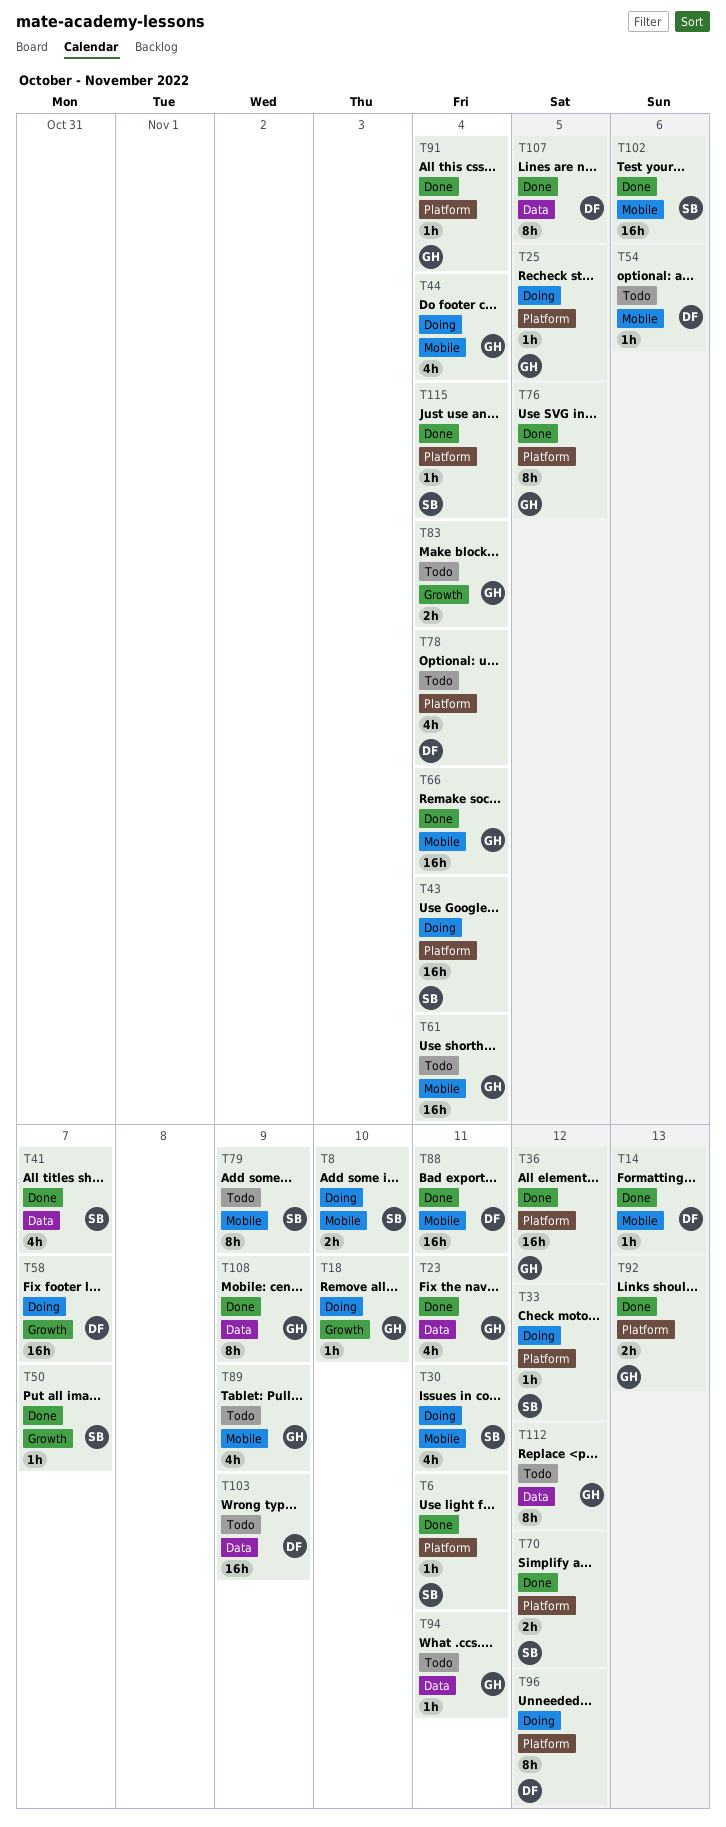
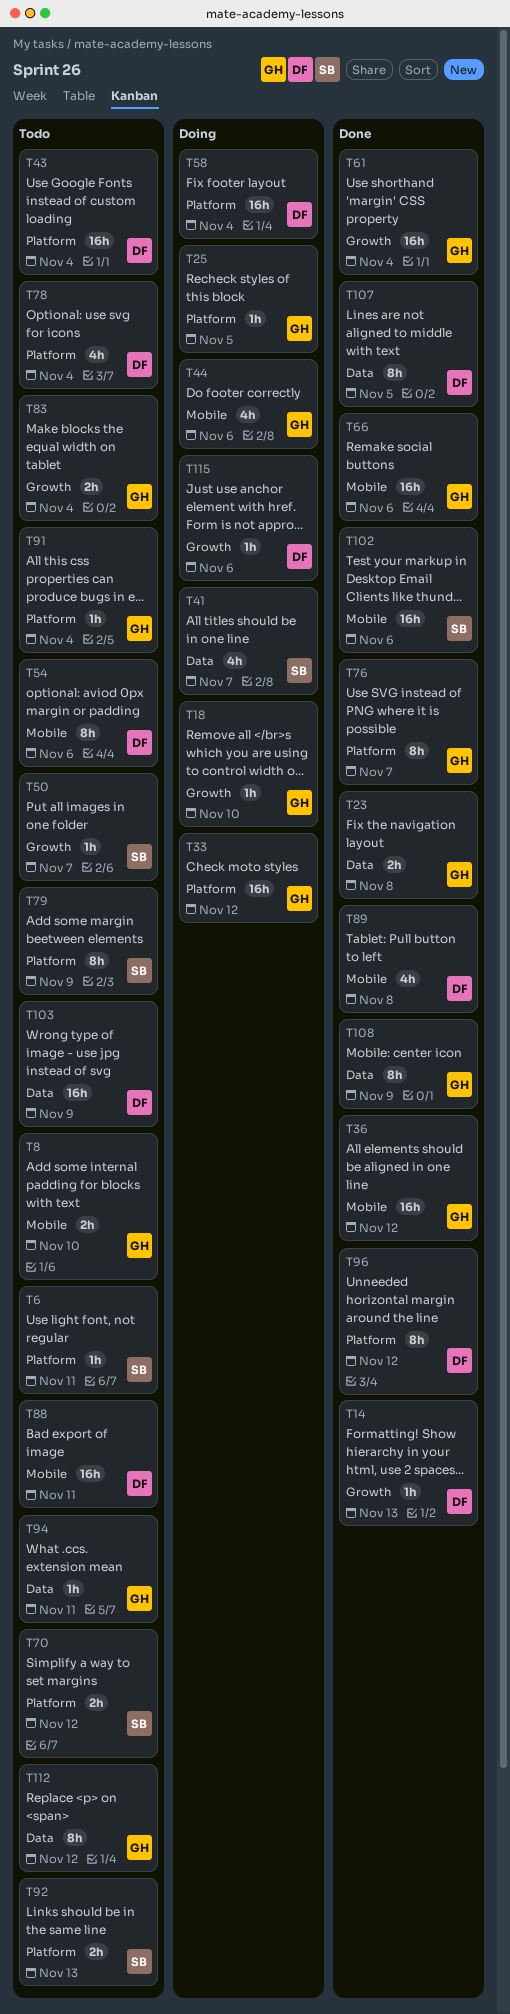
T6, status: Done -> Todo
T8, status: Doing -> Todo
T8, owner: SB -> GH
T14, label: Mobile -> Growth
T23, estimate: 4h -> 2h
T23, due: Nov 11 -> Nov 8
T30: present -> none
T33, owner: SB -> GH
T33, estimate: 1h -> 16h
T36, label: Platform -> Mobile
T41, status: Done -> Doing
T43, status: Doing -> Todo
T43, owner: SB -> DF
T44, due: Nov 4 -> Nov 6
T50, status: Done -> Todo
T54, estimate: 1h -> 8h
T58, label: Growth -> Platform
T58, due: Nov 7 -> Nov 4
T61, status: Todo -> Done
T61, label: Mobile -> Growth
T66, due: Nov 4 -> Nov 6
T70, status: Done -> Todo
T76, due: Nov 5 -> Nov 7
T79, label: Mobile -> Platform
T88, status: Done -> Todo
T89, status: Todo -> Done
T89, owner: GH -> DF
T89, due: Nov 9 -> Nov 8
T91, status: Done -> Todo
T92, status: Done -> Todo
T92, owner: GH -> SB
T96, status: Doing -> Done
T115, status: Done -> Doing
T115, owner: SB -> DF
T115, label: Platform -> Growth
T115, due: Nov 4 -> Nov 6

